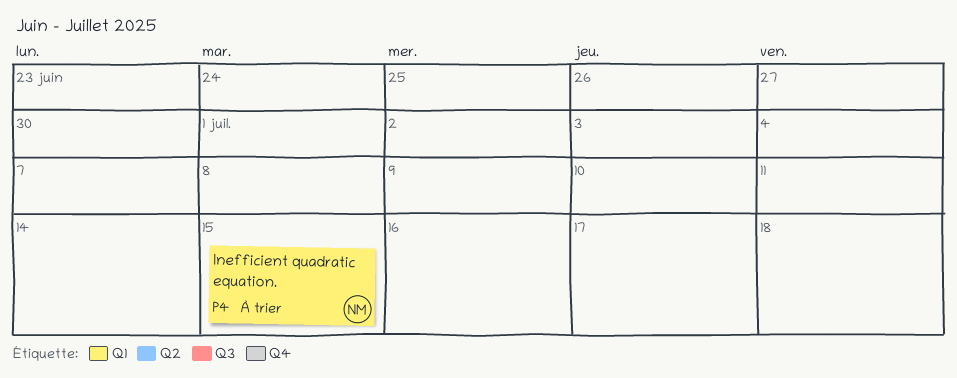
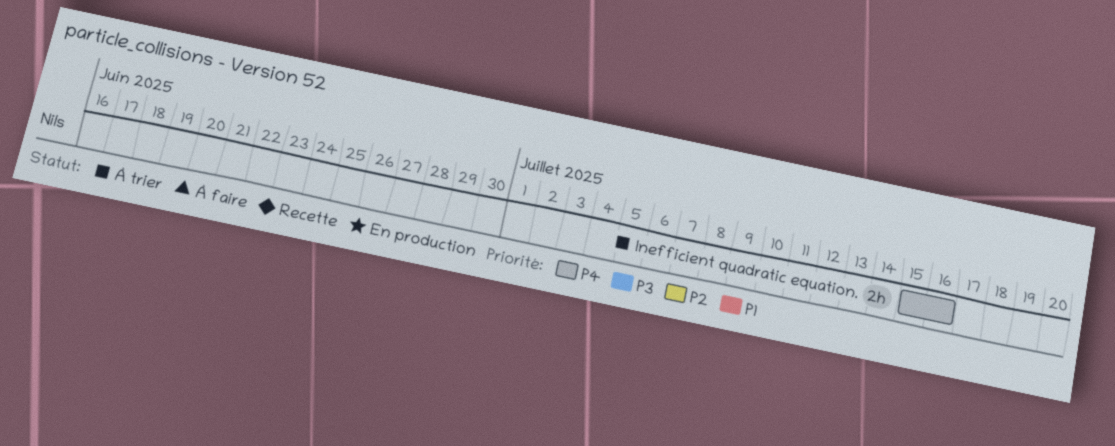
Inefficient quadratic equation., due: Jul 15 -> Jul 16

